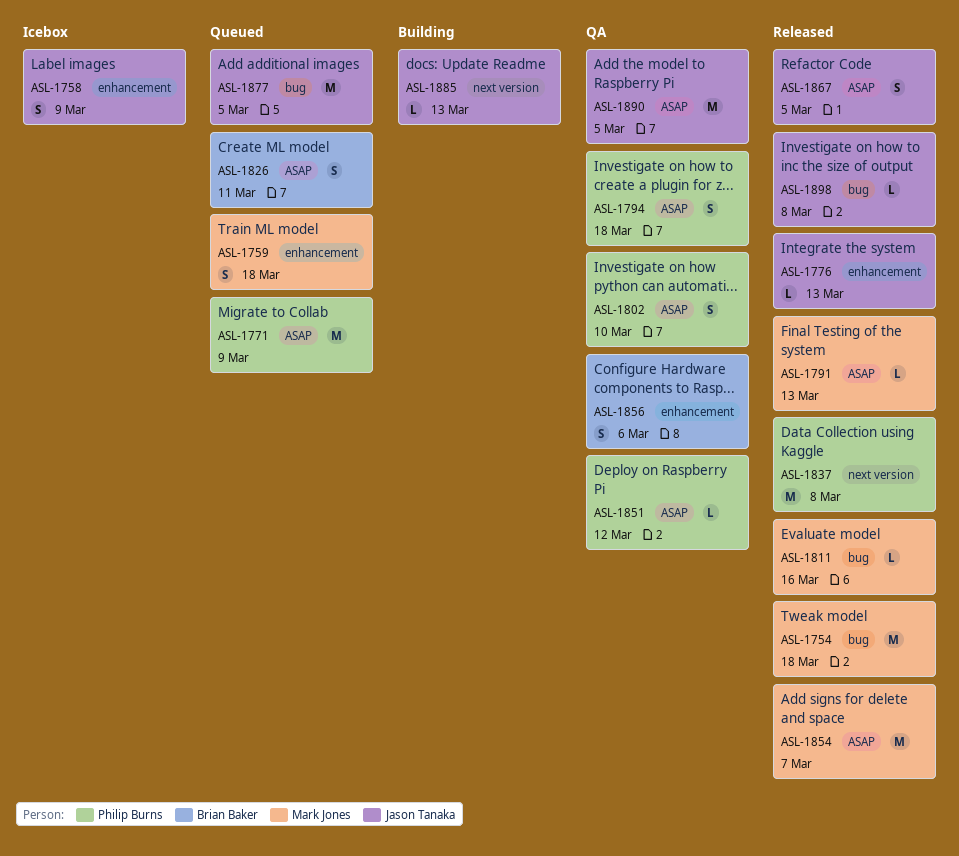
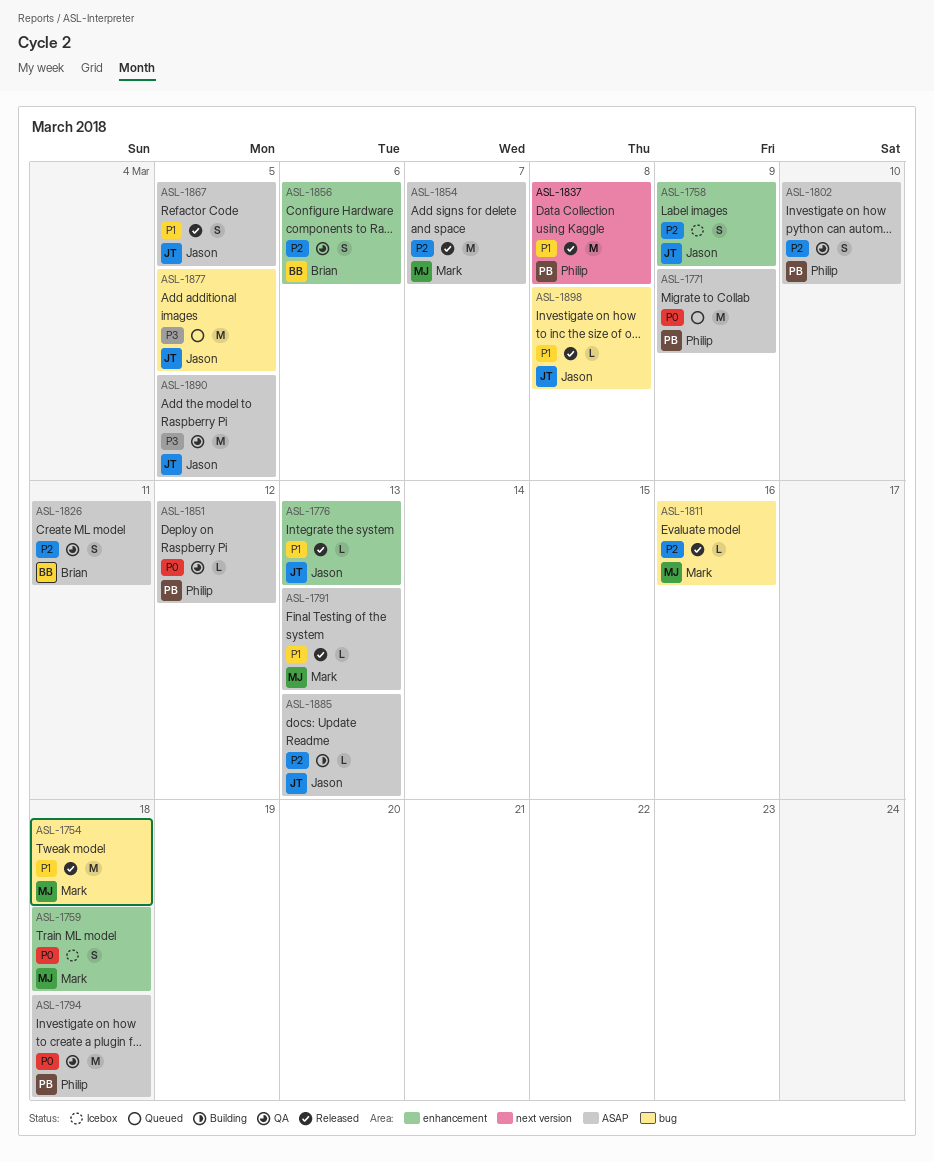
ASL-1759, status: Queued -> Icebox
ASL-1794, estimate: S -> M
ASL-1826, status: Queued -> QA
ASL-1885, label: next version -> ASAP

